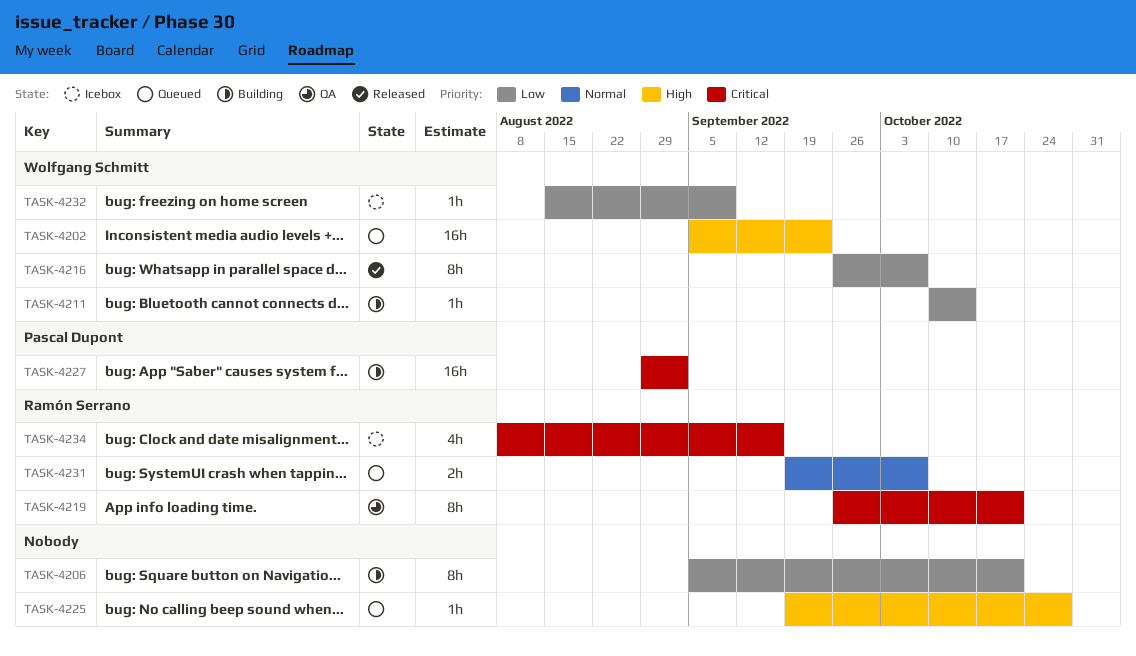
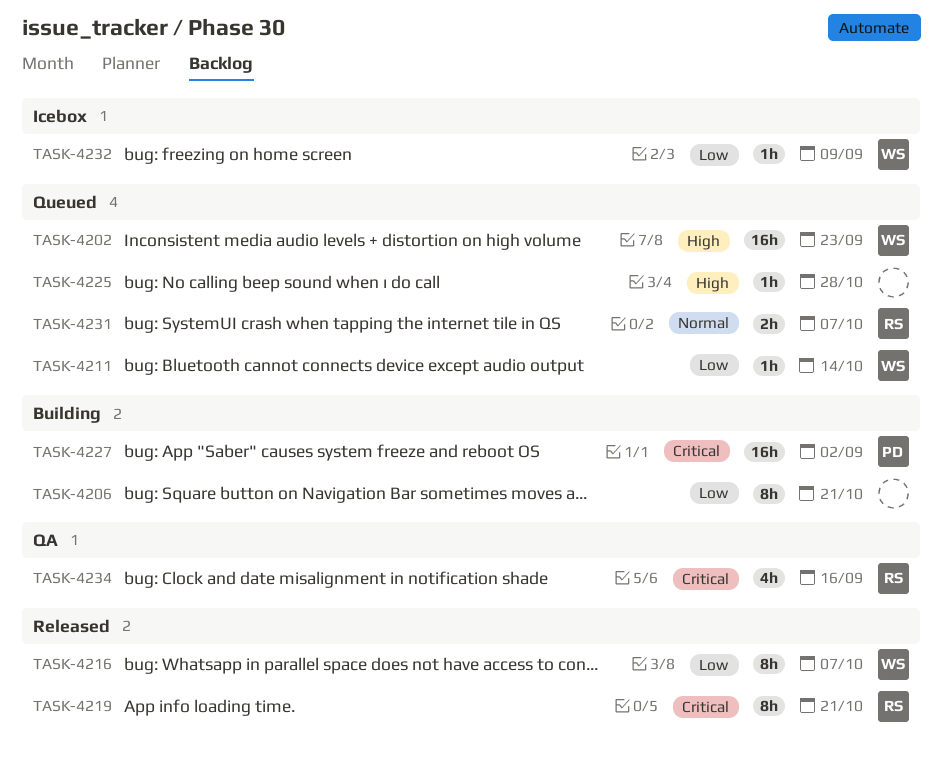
TASK-4211, status: Building -> Queued
TASK-4219, status: QA -> Released
TASK-4234, status: Icebox -> QA

